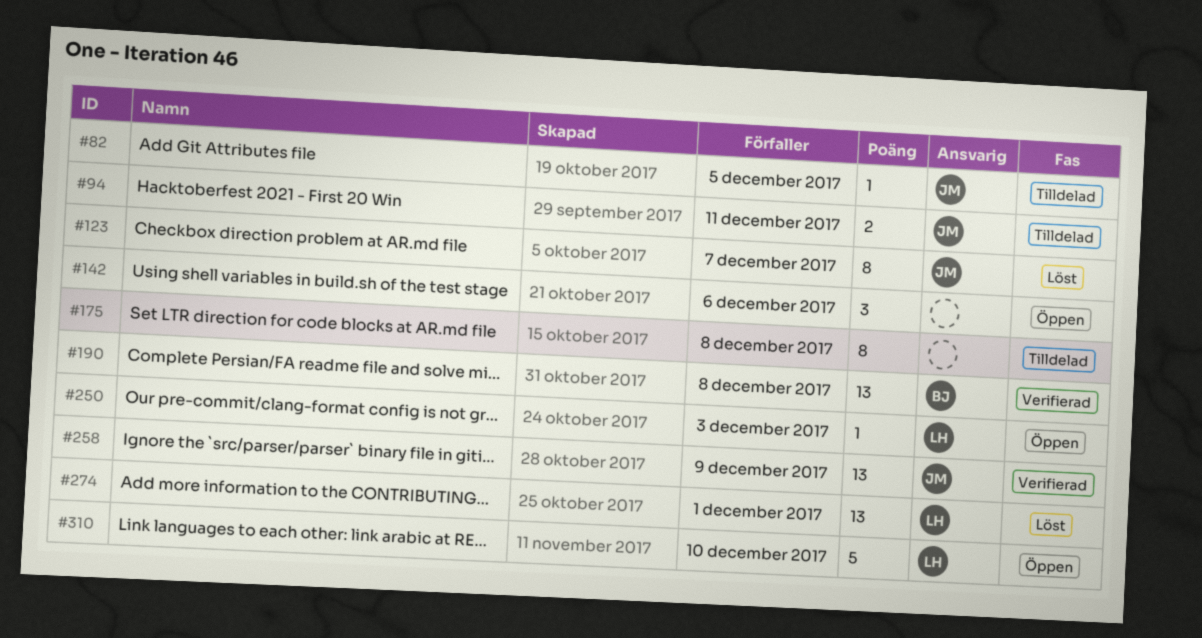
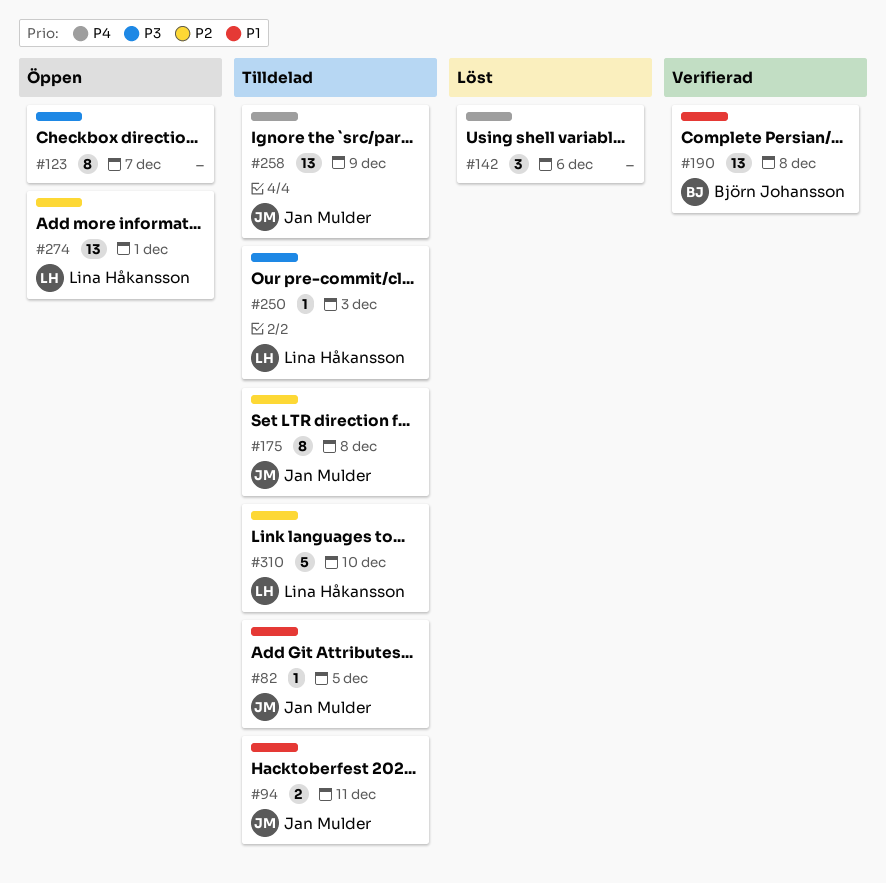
#123, status: Löst -> Öppen
#123, owner: Jan Mulder -> none
#142, status: Öppen -> Löst
#175, owner: none -> Jan Mulder
#250, status: Öppen -> Tilldelad
#258, status: Verifierad -> Tilldelad
#274, status: Löst -> Öppen
#310, status: Öppen -> Tilldelad

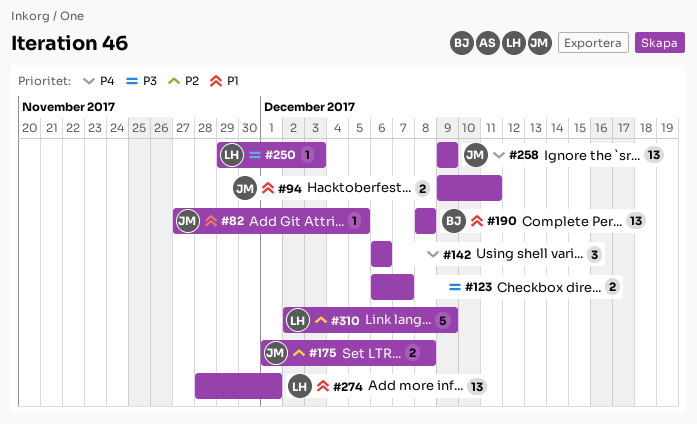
#123, estimate: 8 -> 2
#175, estimate: 8 -> 2
#274, priority: P2 -> P1
#310, due: Dec 10 -> Dec 9

